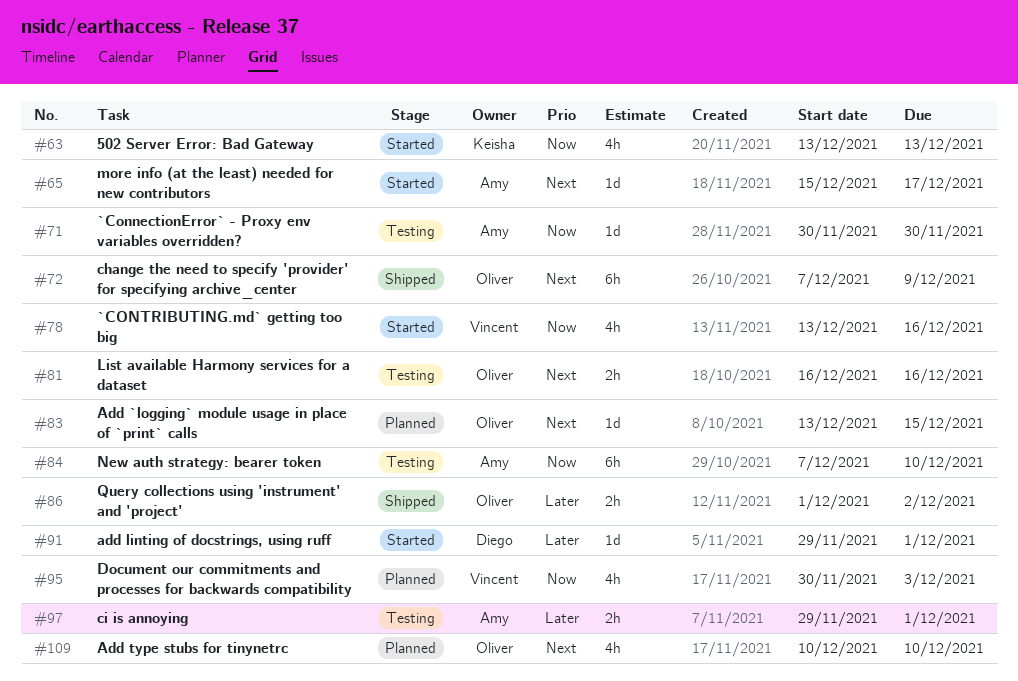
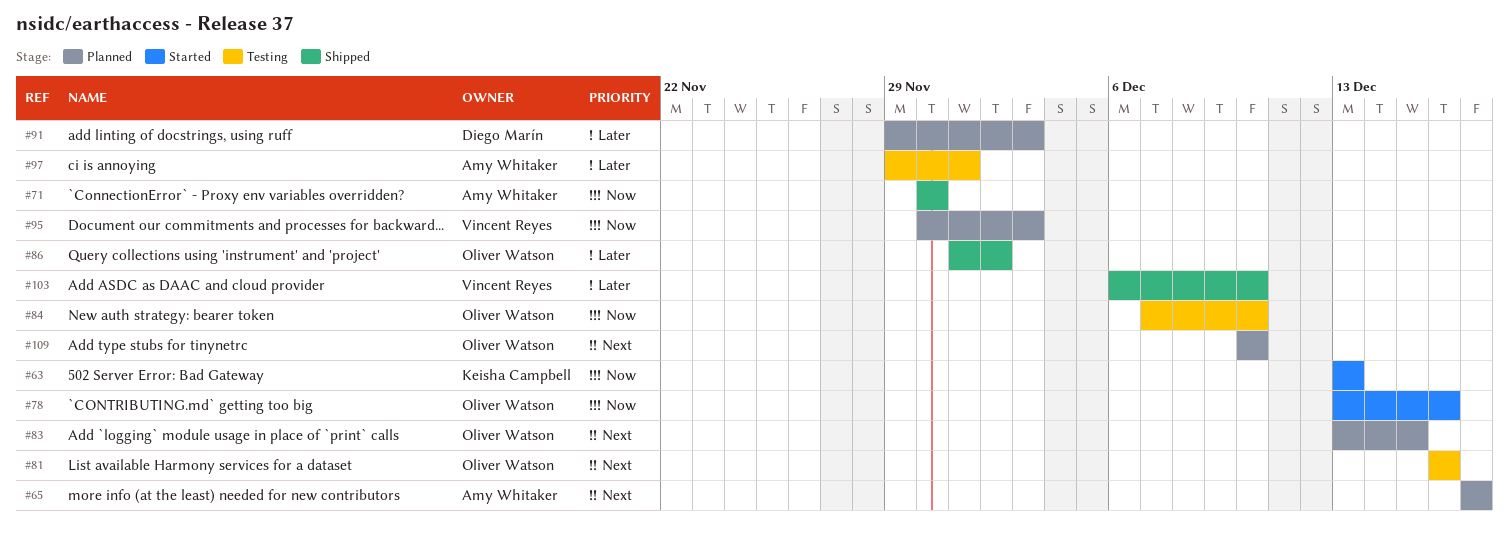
#65, status: Started -> Planned
#65, start: Dec 15 -> Dec 17
#71, status: Testing -> Shipped
#72: present -> none
#78, owner: Vincent Reyes -> Oliver Watson
#84, owner: Amy Whitaker -> Oliver Watson
#91, status: Started -> Planned
#91, due: Dec 1 -> Dec 3
#103: none -> present

